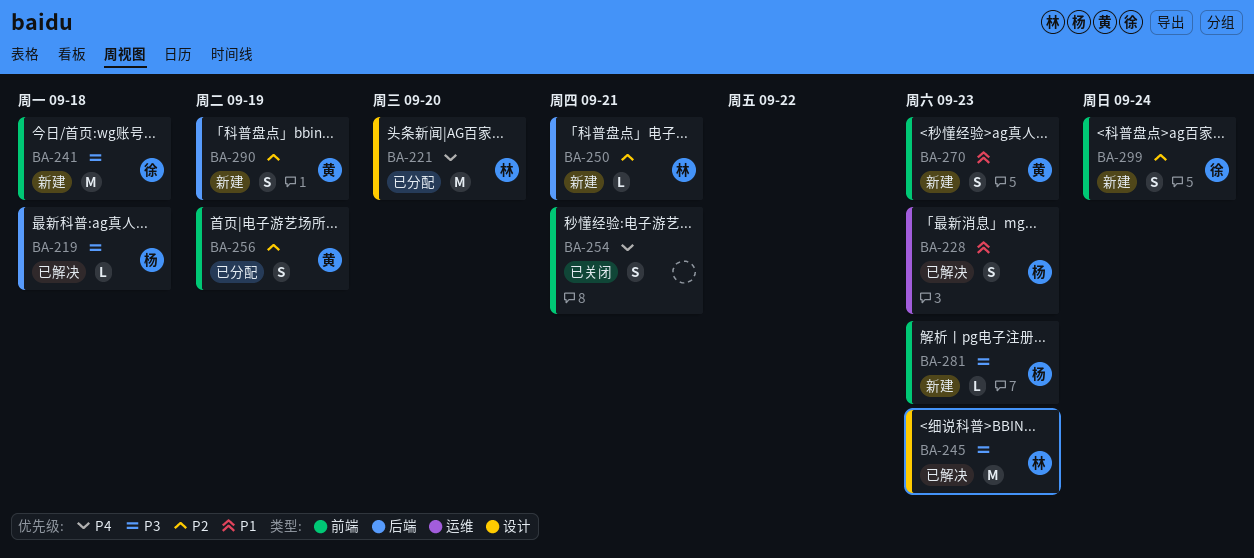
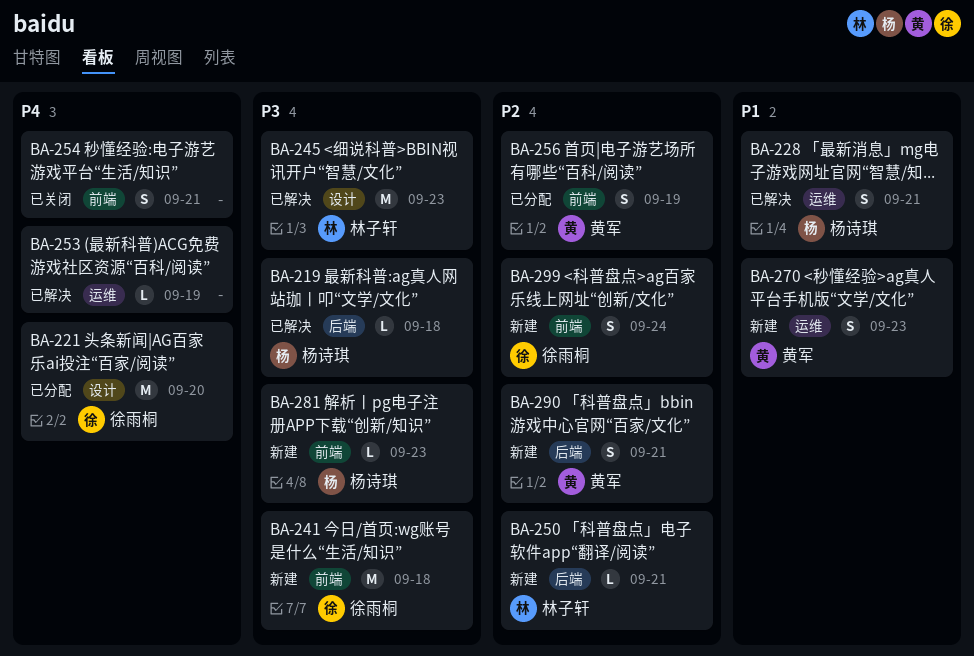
BA-221, owner: 林子轩 -> 徐雨桐
BA-228, due: Sep 23 -> Sep 21
BA-253: none -> present
BA-270, label: 前端 -> 运维
BA-290, due: Sep 19 -> Sep 21

